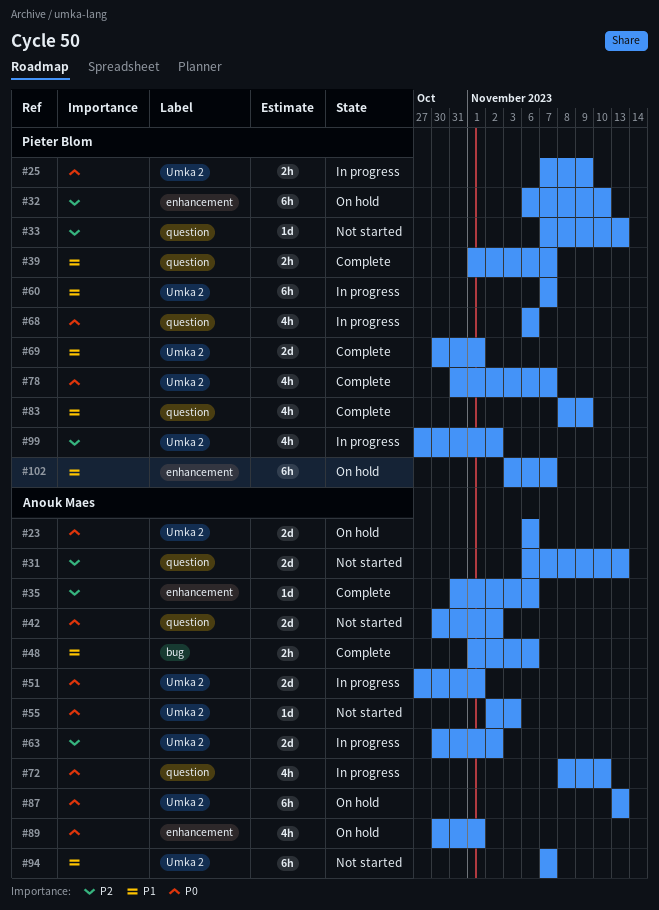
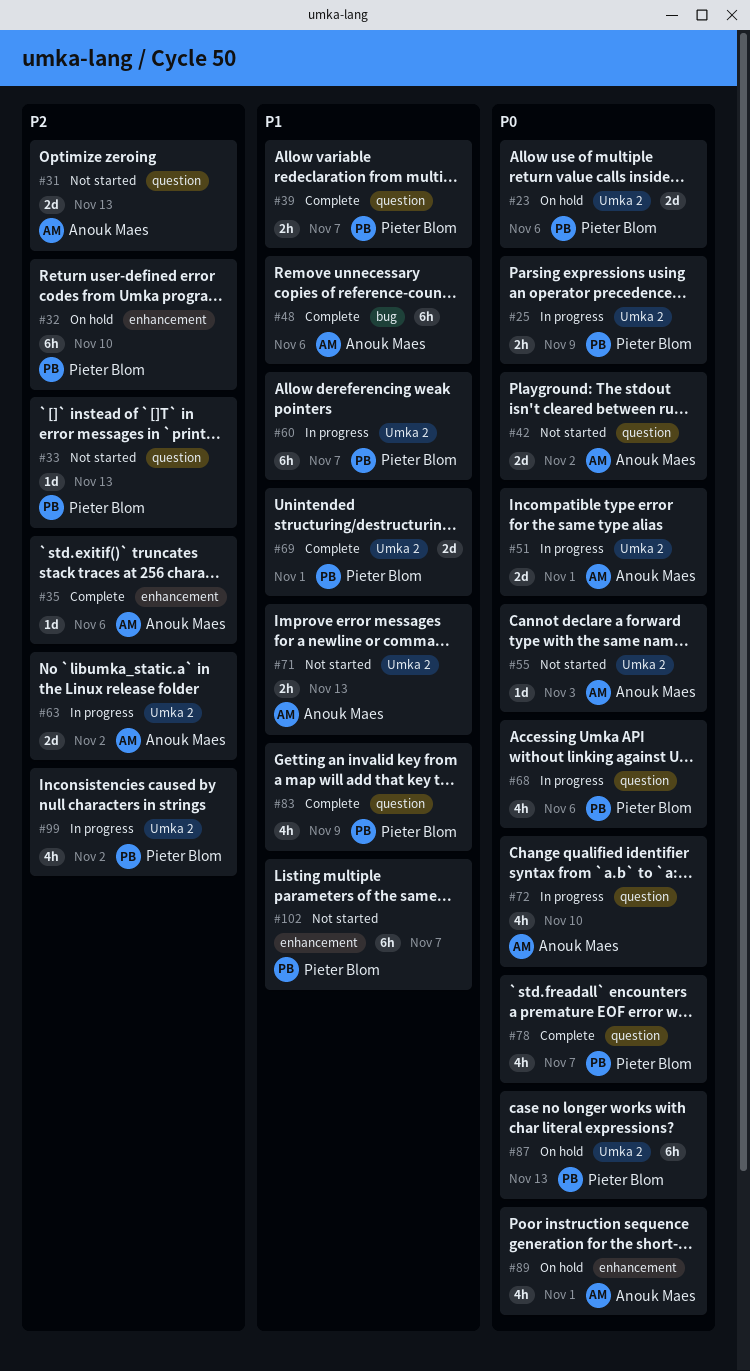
#23, owner: Anouk Maes -> Pieter Blom
#48, estimate: 2h -> 6h
#71: none -> present
#78, label: Umka 2 -> question
#87, owner: Anouk Maes -> Pieter Blom
#94: present -> none
#102, status: On hold -> Not started

